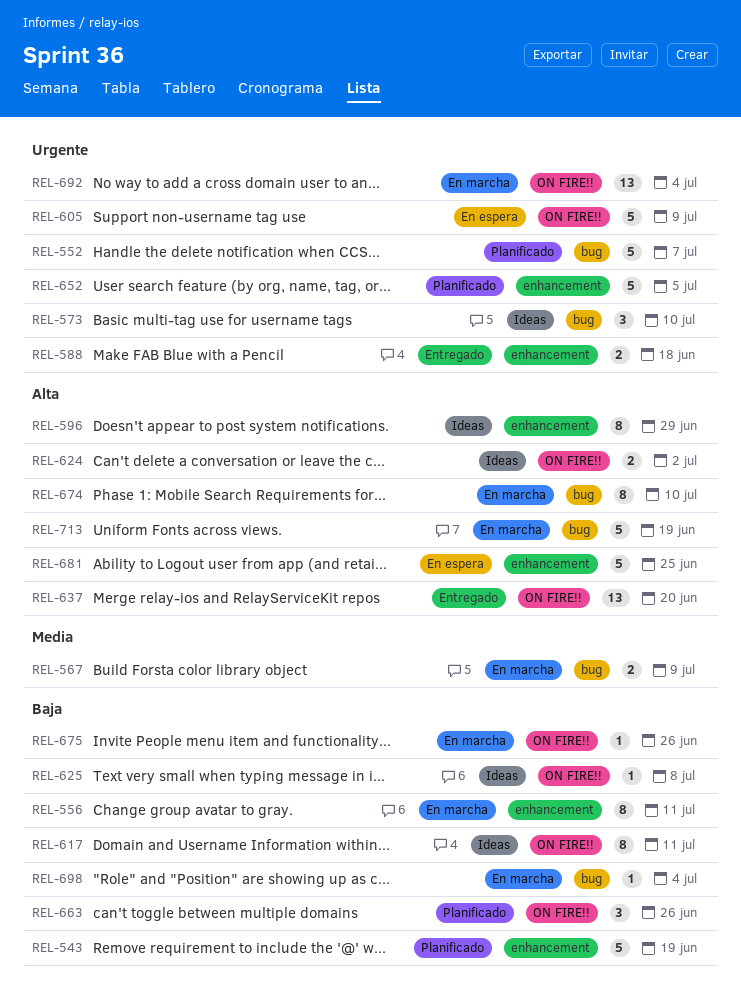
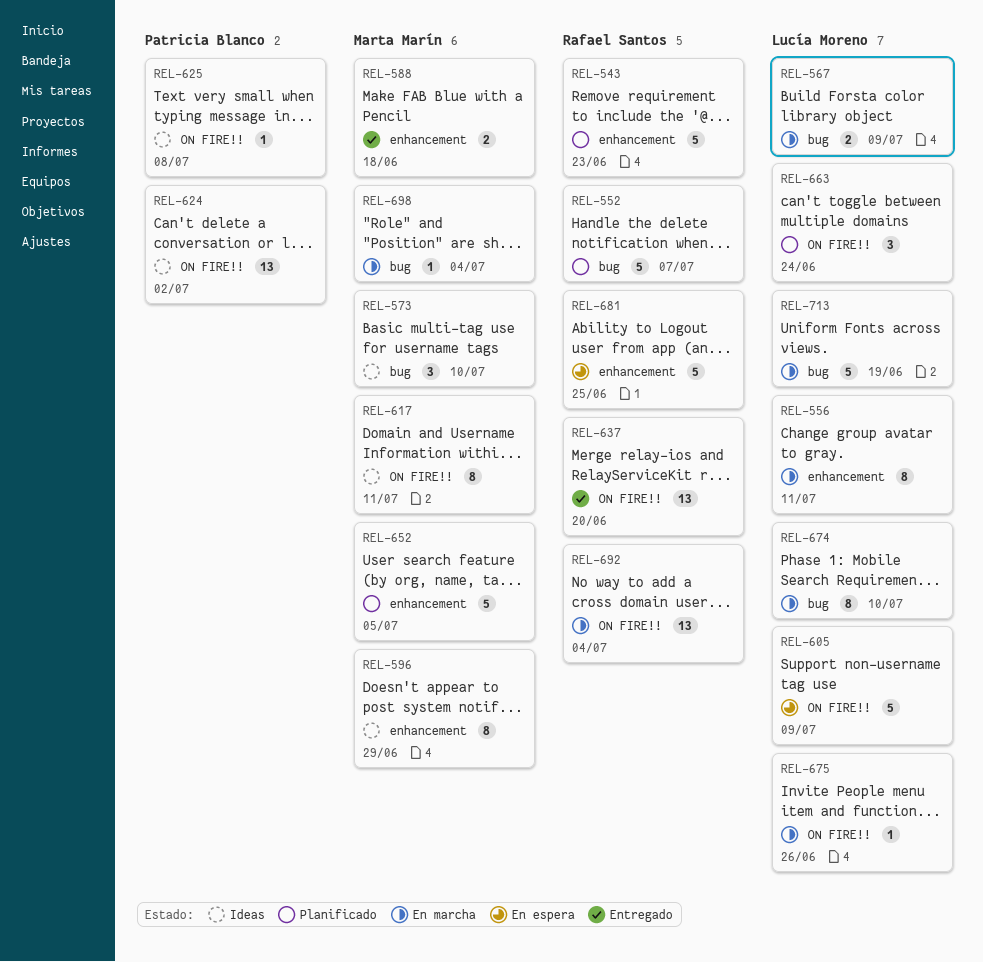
REL-543, due: Jun 19 -> Jun 23
REL-624, estimate: 2 -> 13
REL-663, due: Jun 26 -> Jun 24

